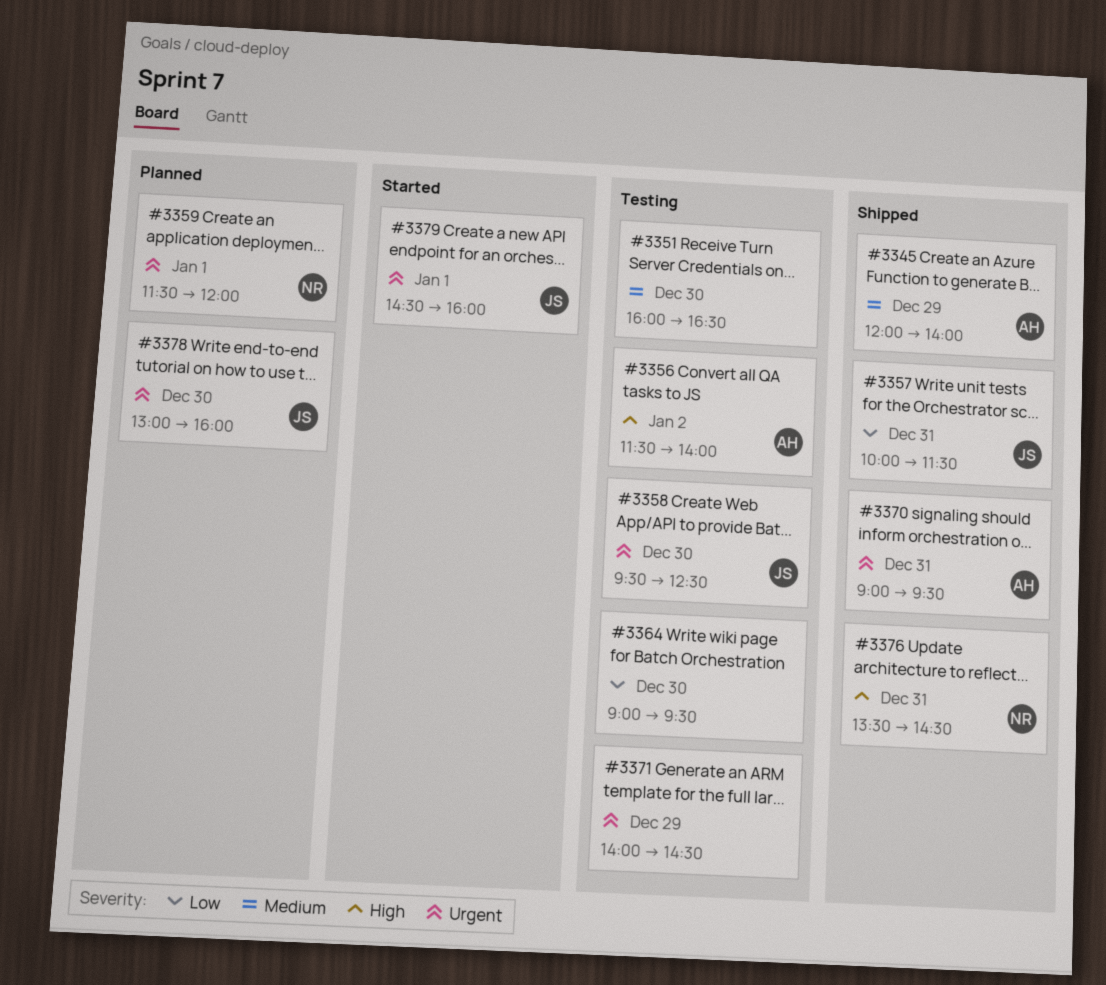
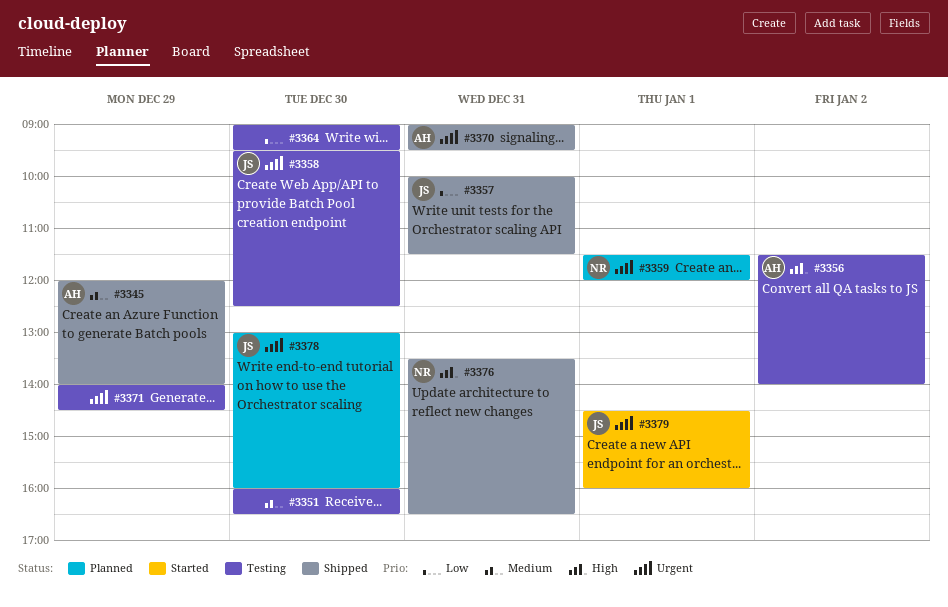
#3376, ends: 14:30 -> 16:30

